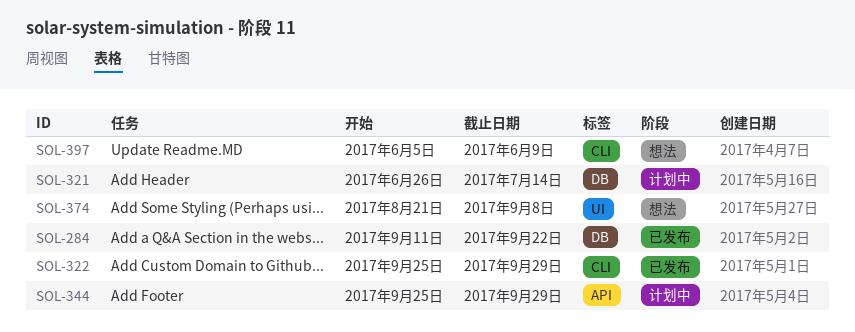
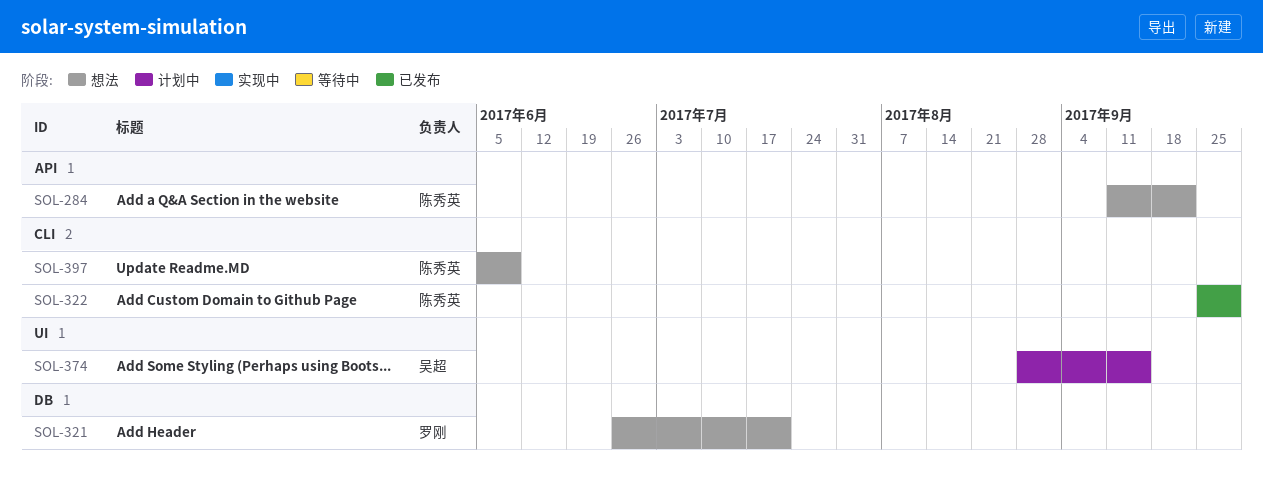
SOL-284, status: 已发布 -> 想法
SOL-284, label: DB -> API
SOL-321, status: 计划中 -> 想法
SOL-321, due: Jul 14 -> Jul 21
SOL-344: present -> none
SOL-374, status: 想法 -> 计划中
SOL-374, start: Aug 21 -> Aug 28
SOL-374, due: Sep 8 -> Sep 15

